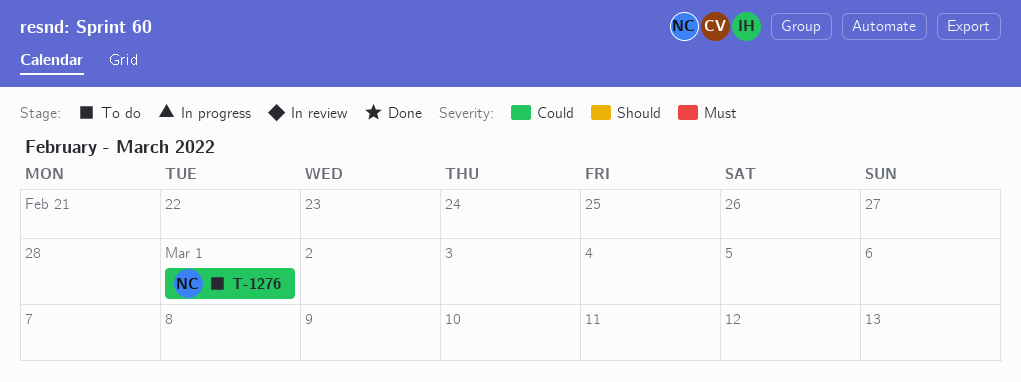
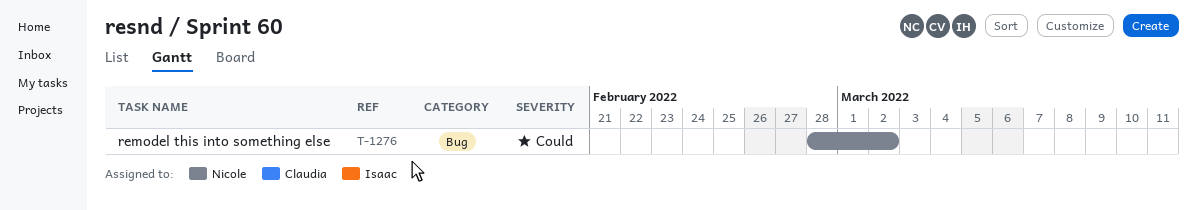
T-1276, start: Mar 1 -> Feb 28
T-1276, due: Mar 1 -> Mar 2

